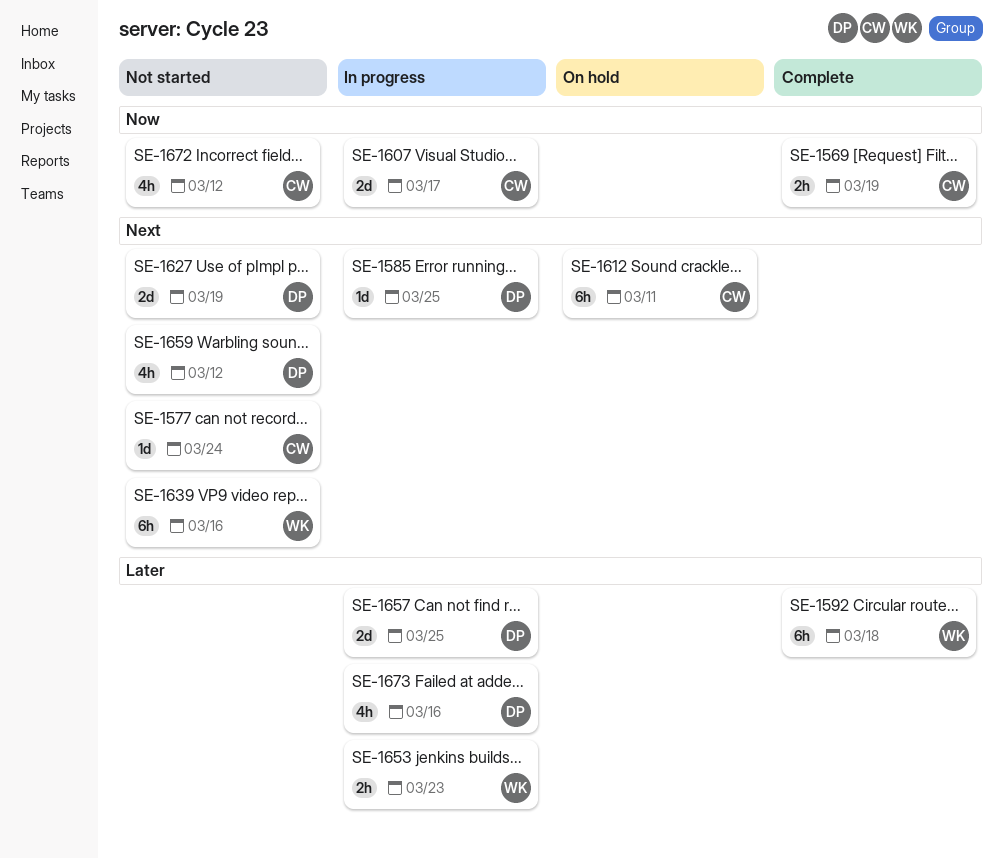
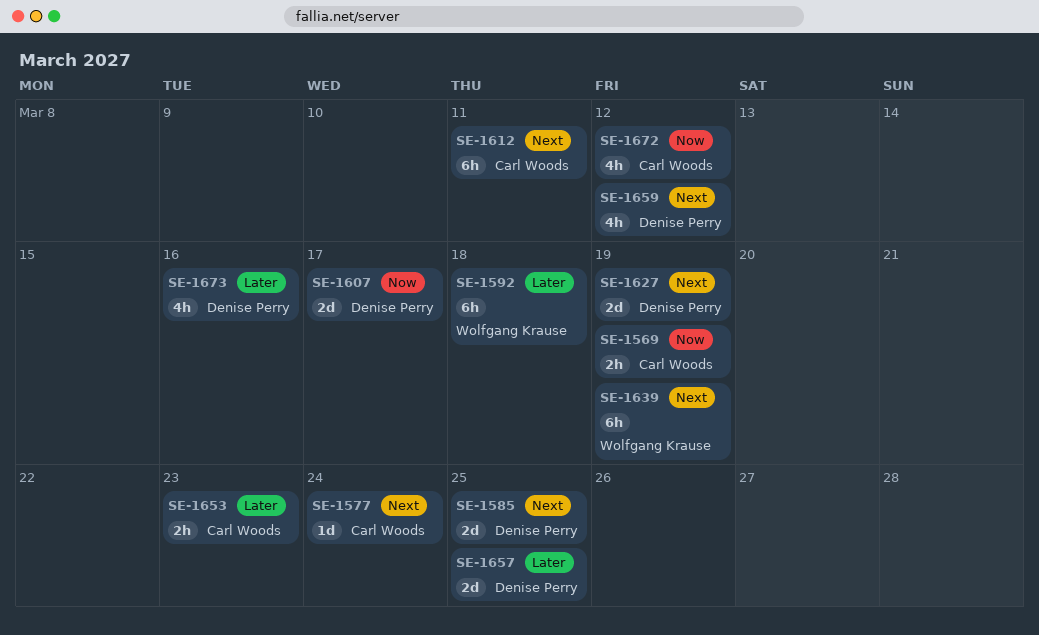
SE-1585, estimate: 1d -> 2d
SE-1607, owner: Carl Woods -> Denise Perry
SE-1639, due: Mar 16 -> Mar 19
SE-1653, owner: Wolfgang Krause -> Carl Woods

